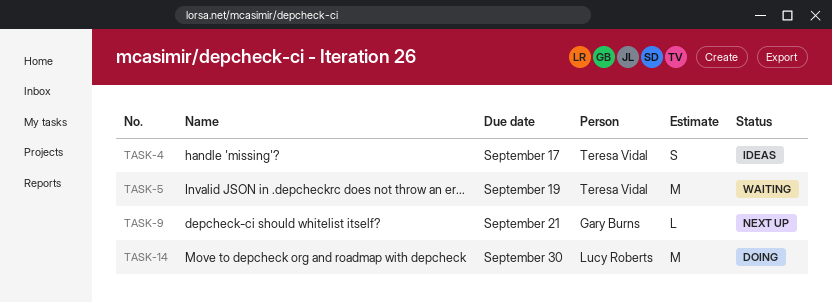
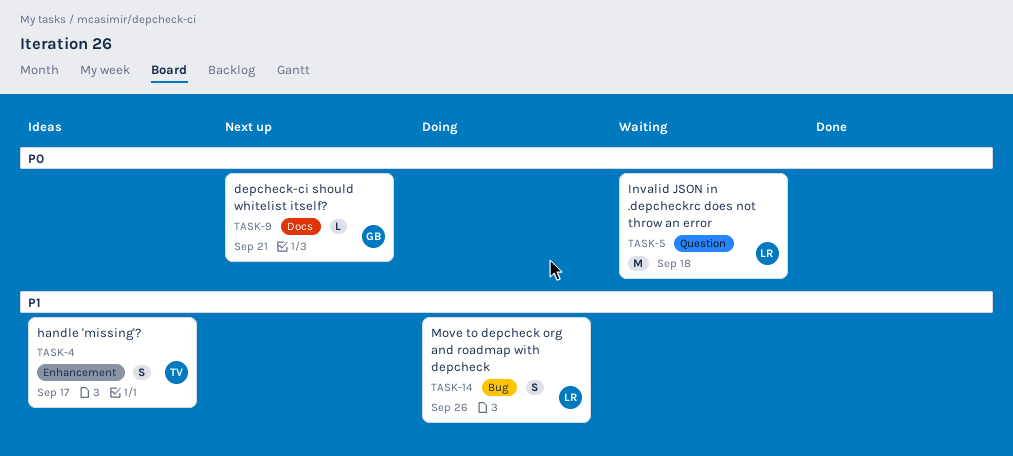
TASK-5, owner: Teresa Vidal -> Lucy Roberts
TASK-5, due: Sep 19 -> Sep 18
TASK-14, estimate: M -> S
TASK-14, due: Sep 30 -> Sep 26

